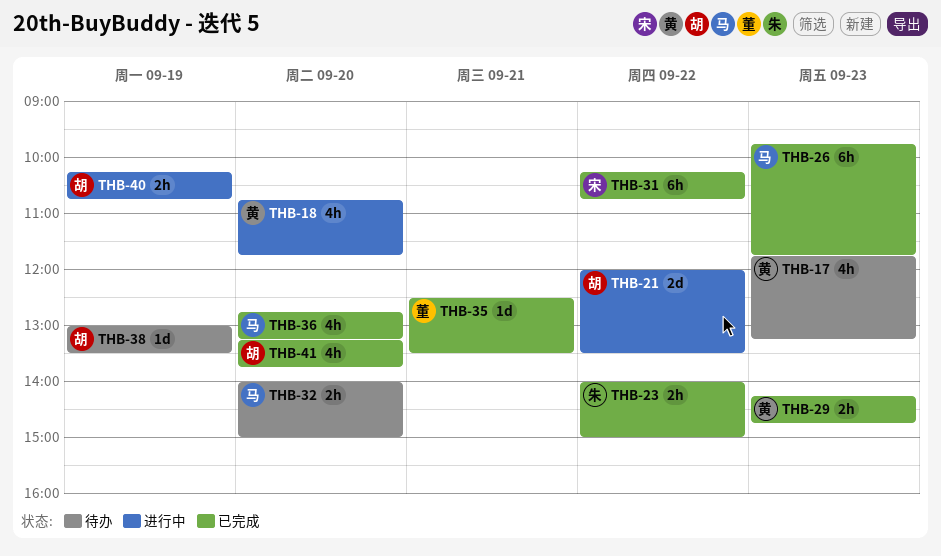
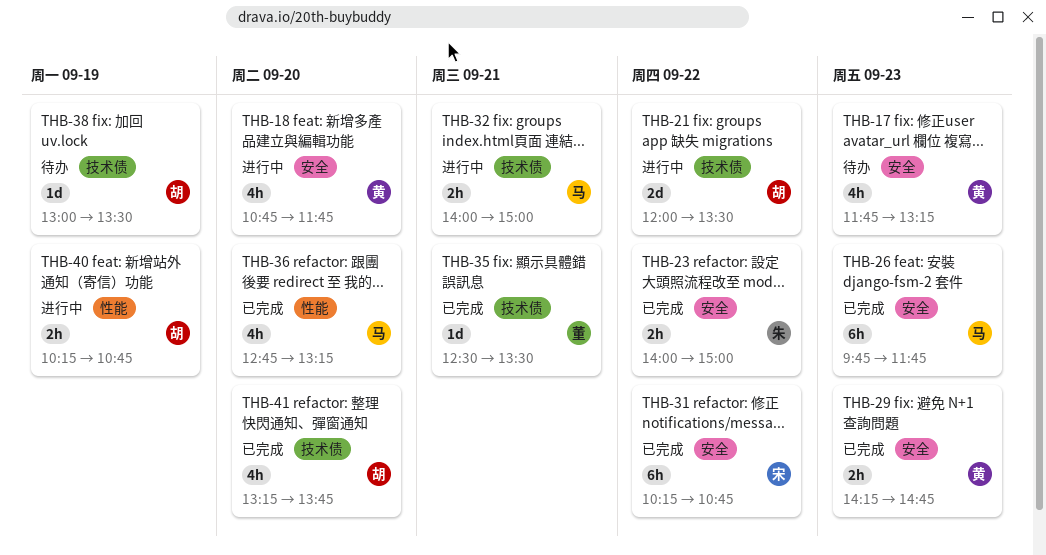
THB-32, status: 待办 -> 进行中
THB-32, day: Sep 20 -> Sep 21

